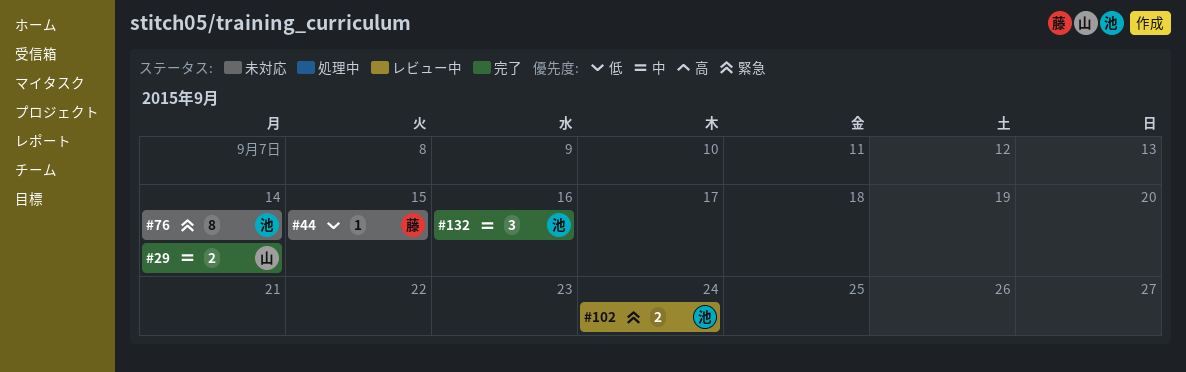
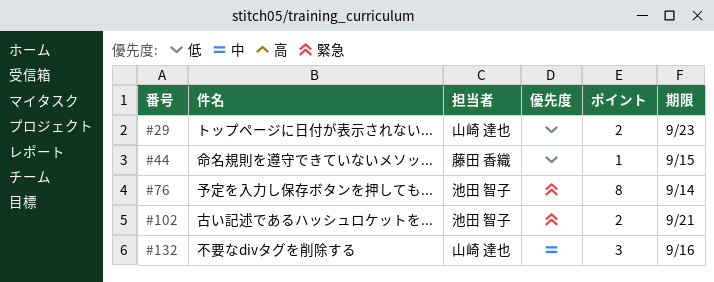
#29, priority: 中 -> 低
#29, due: Sep 14 -> Sep 23
#102, due: Sep 24 -> Sep 21
#132, owner: 池田 智子 -> 山崎 達也

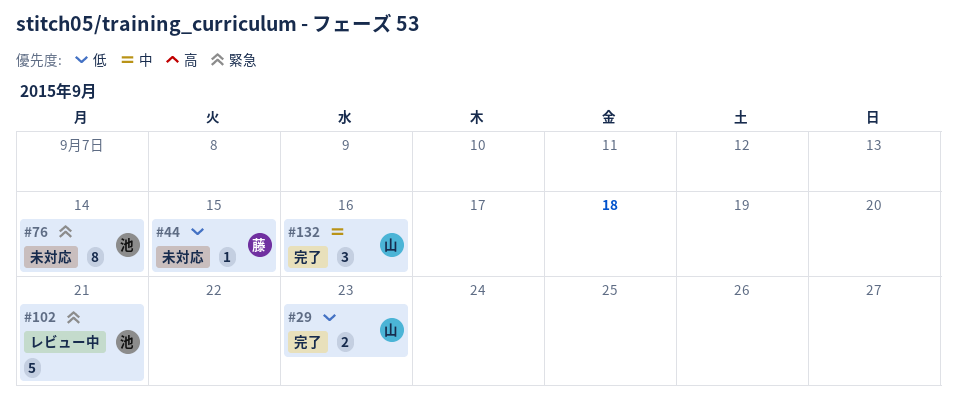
#102, estimate: 2 -> 5

